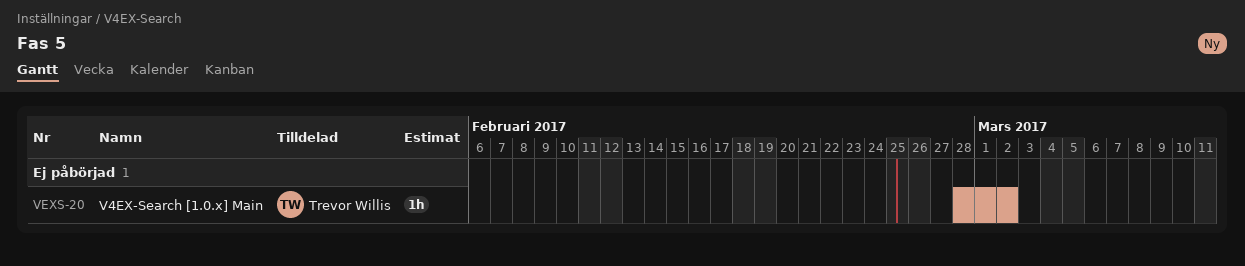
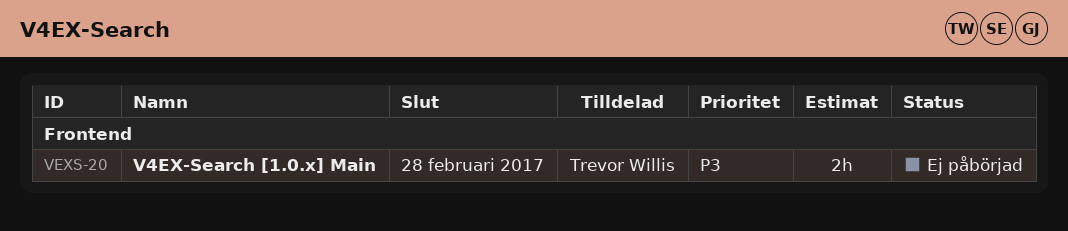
VEXS-20, estimate: 1h -> 2h
VEXS-20, due: Mar 2 -> Feb 28

